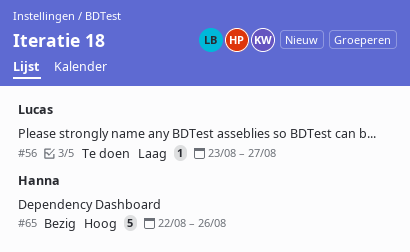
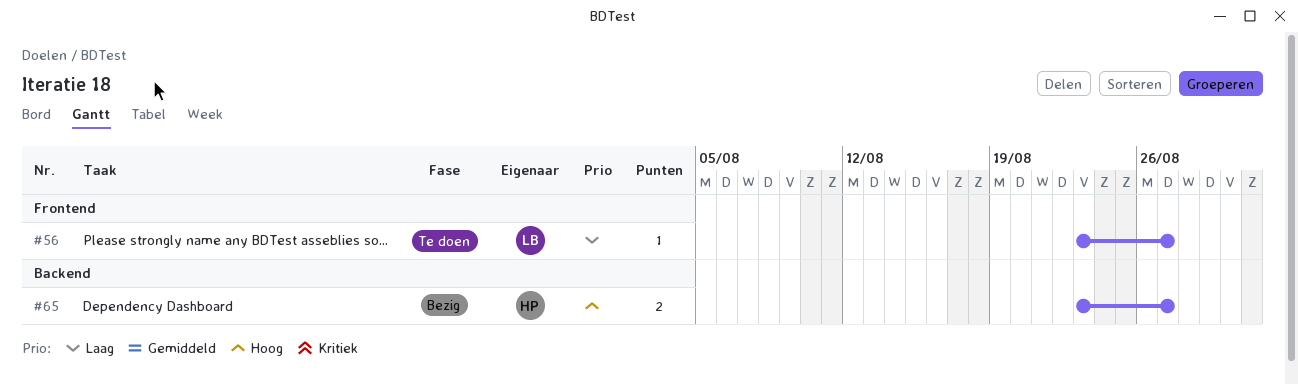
#65, estimate: 5 -> 2
#65, start: Aug 22 -> Aug 23
#65, due: Aug 26 -> Aug 27

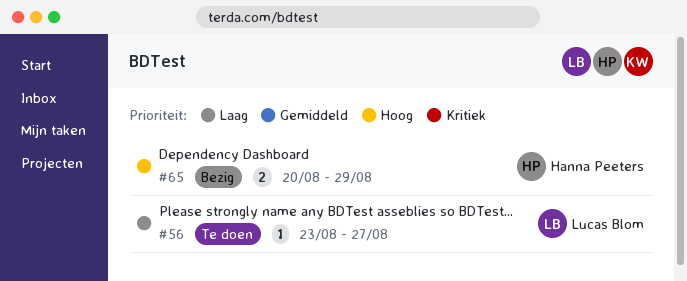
#65, start: Aug 23 -> Aug 20
#65, due: Aug 27 -> Aug 29

